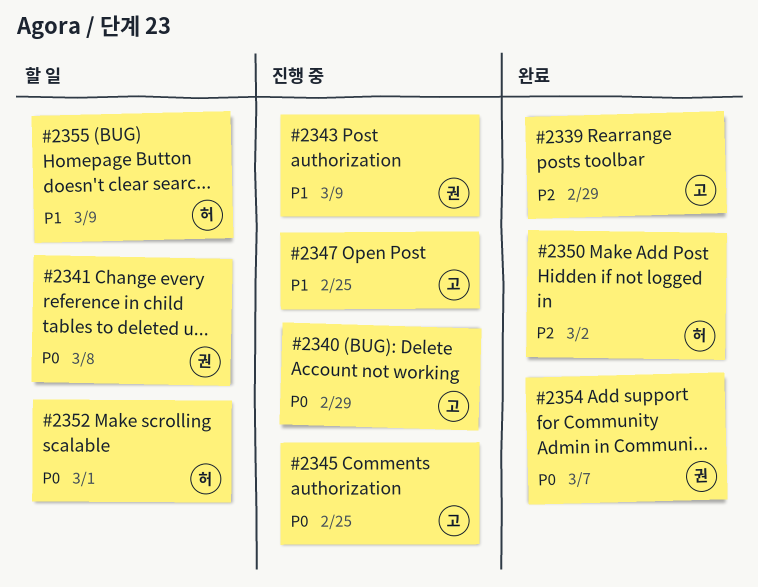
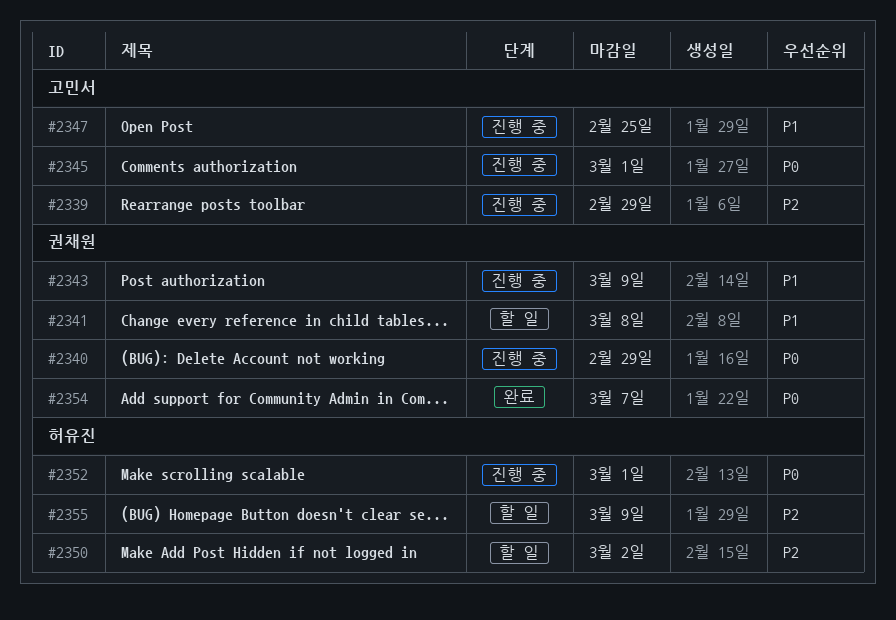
#2339, status: 완료 -> 진행 중
#2340, owner: 고민서 -> 권채원
#2341, priority: P0 -> P1
#2345, due: Feb 25 -> Mar 1
#2350, status: 완료 -> 할 일
#2352, status: 할 일 -> 진행 중
#2355, priority: P1 -> P2

